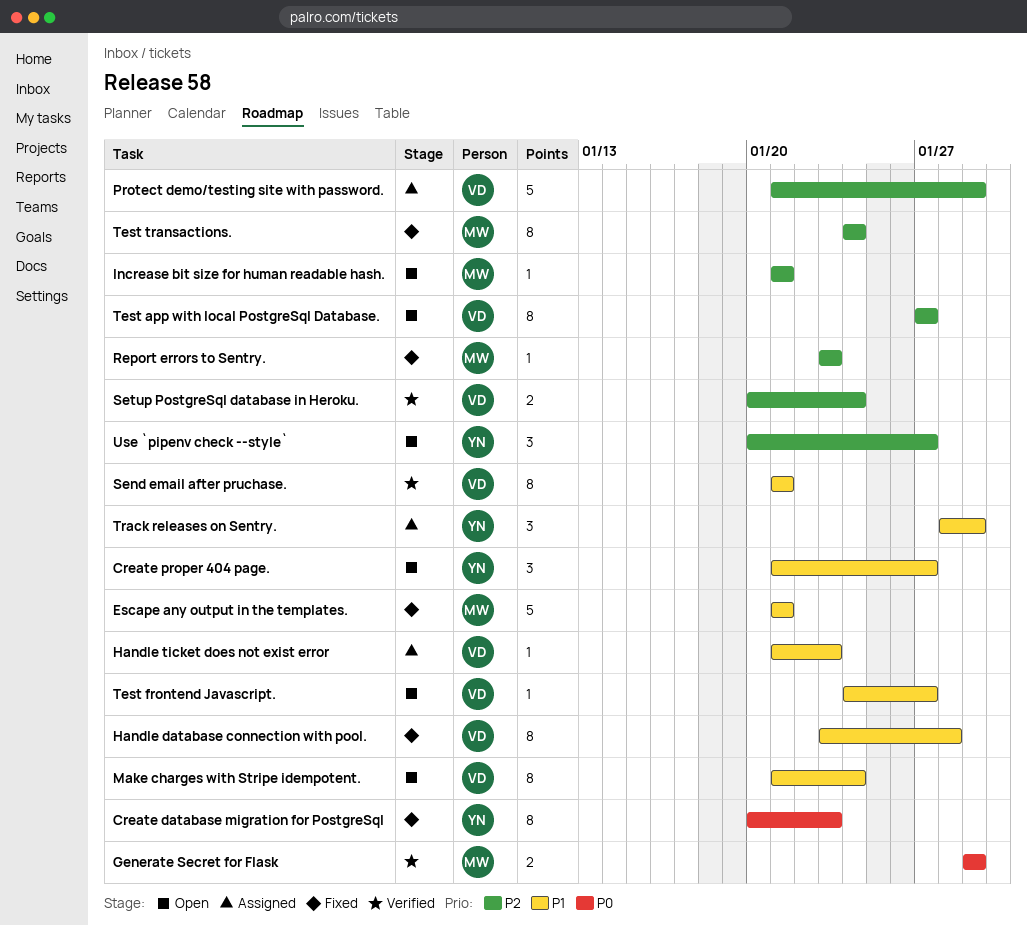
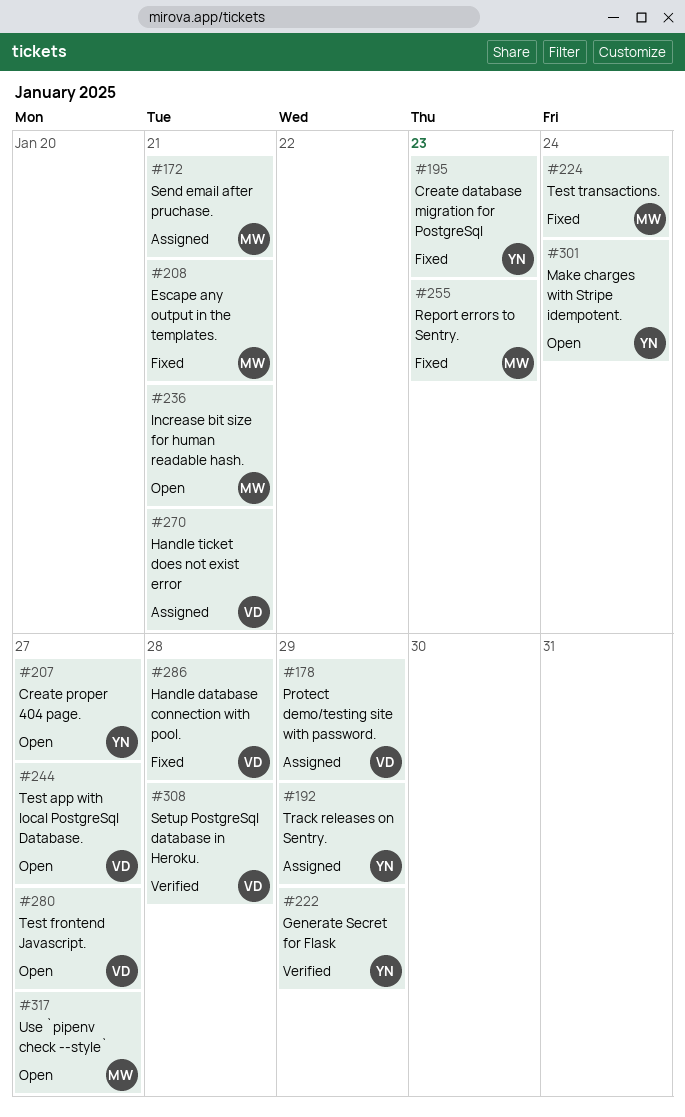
Generate Secret for Flask, owner: MW -> YN
Handle ticket does not exist error, due: Jan 23 -> Jan 21
Make charges with Stripe idempotent., owner: VD -> YN
Send email after pruchase., status: Verified -> Assigned
Send email after pruchase., owner: VD -> MW
Setup PostgreSql database in Heroku., due: Jan 24 -> Jan 28
Use `pipenv check --style`, owner: YN -> MW

